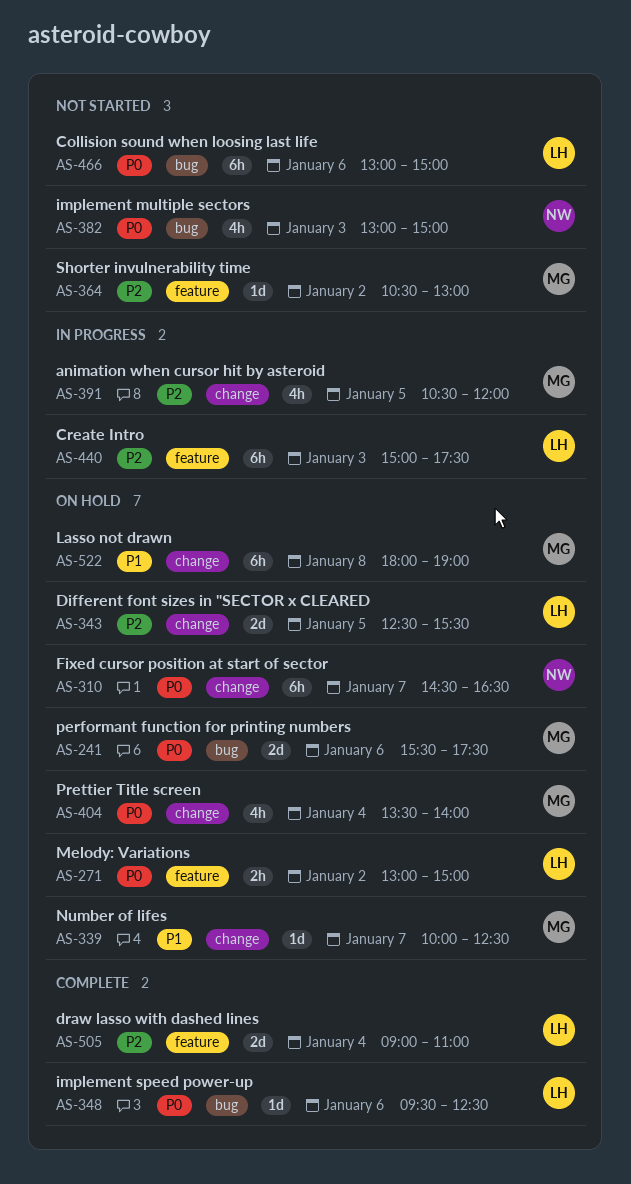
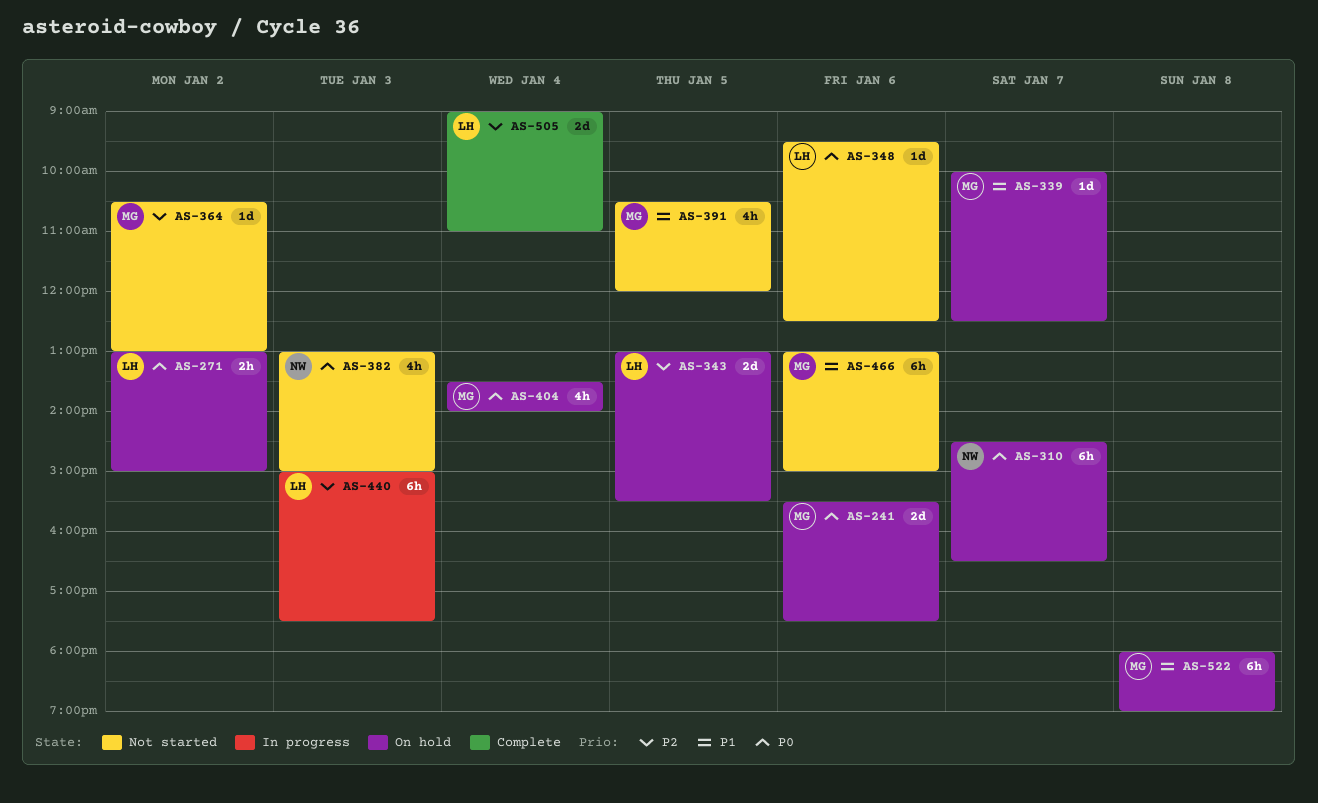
AS-343, begins: 12:30 -> 13:00
AS-348, status: Complete -> Not started
AS-391, status: In progress -> Not started
AS-391, priority: P2 -> P1
AS-466, owner: LH -> MG
AS-466, priority: P0 -> P1

